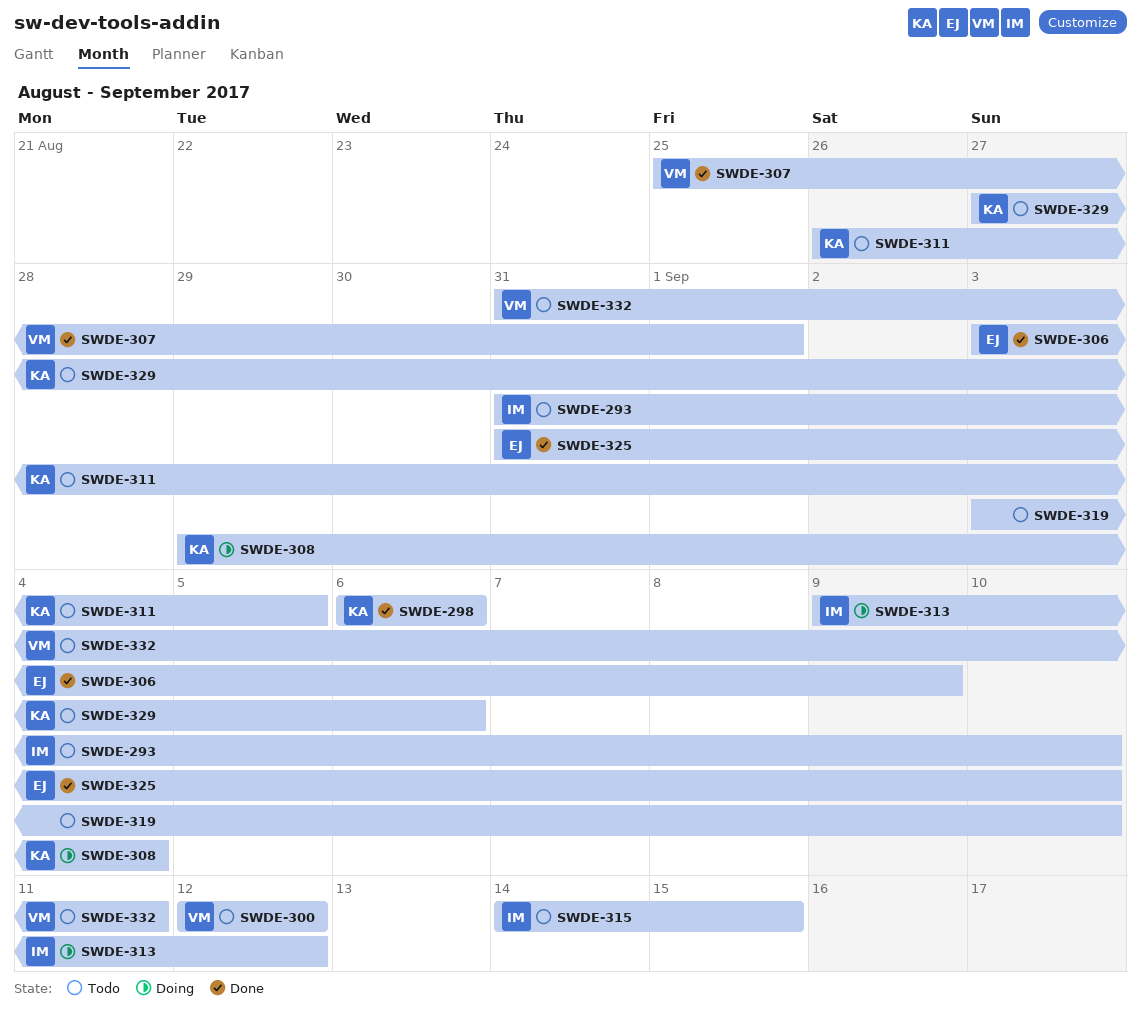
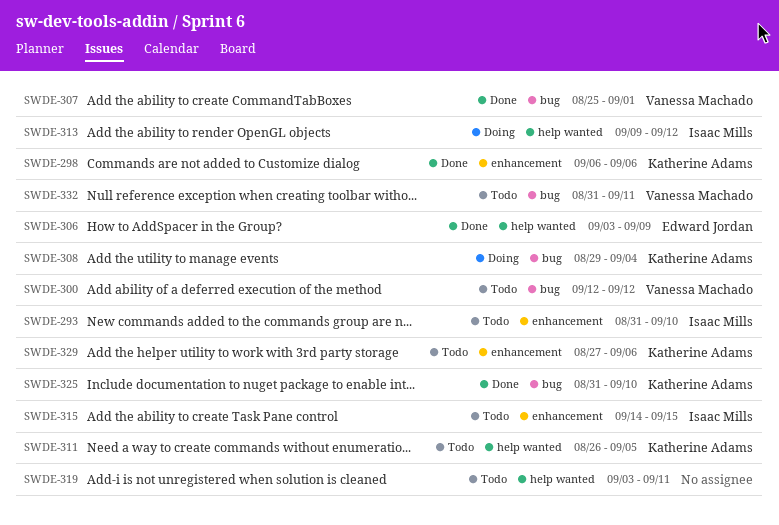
SWDE-319, due: Sep 10 -> Sep 11
SWDE-325, owner: Edward Jordan -> Katherine Adams

